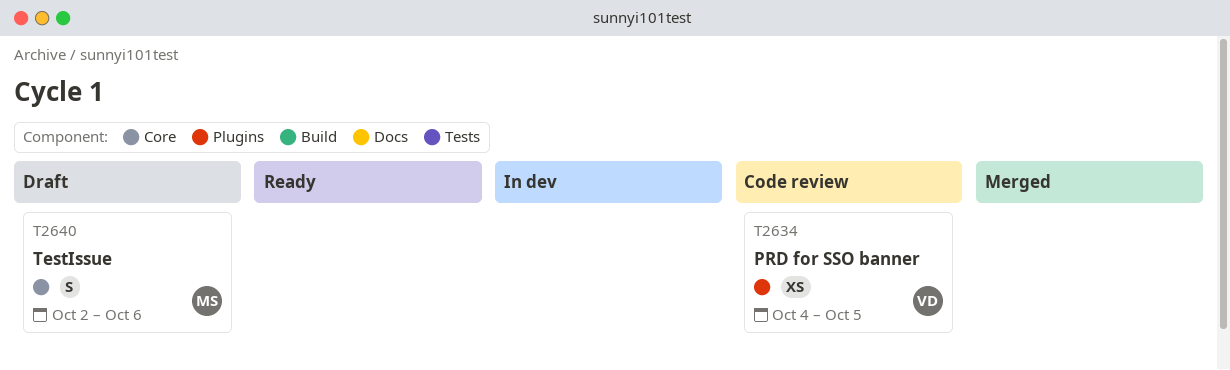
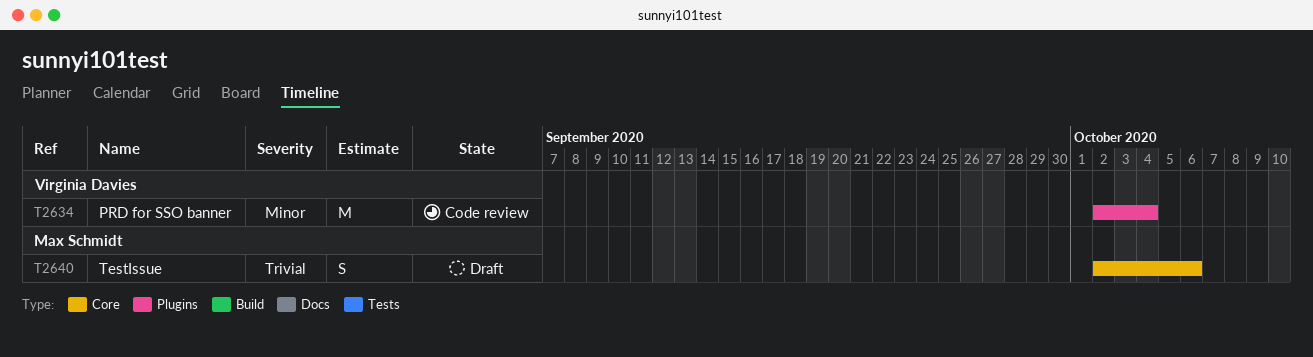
T2634, estimate: XS -> M
T2634, start: Oct 4 -> Oct 2
T2634, due: Oct 5 -> Oct 4

